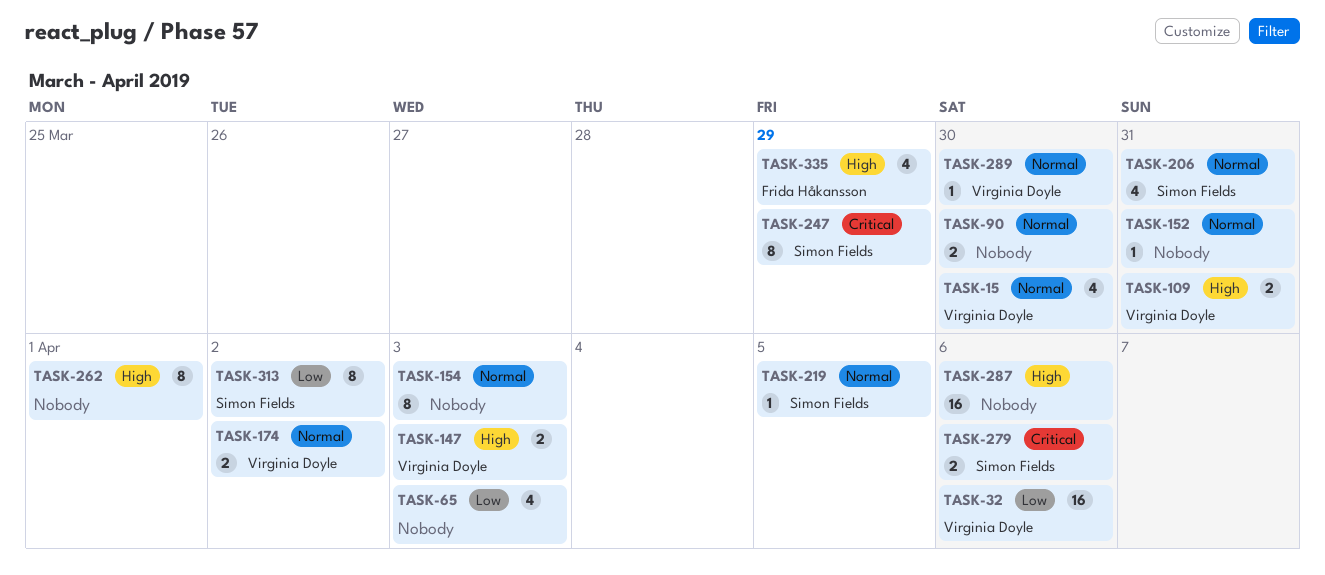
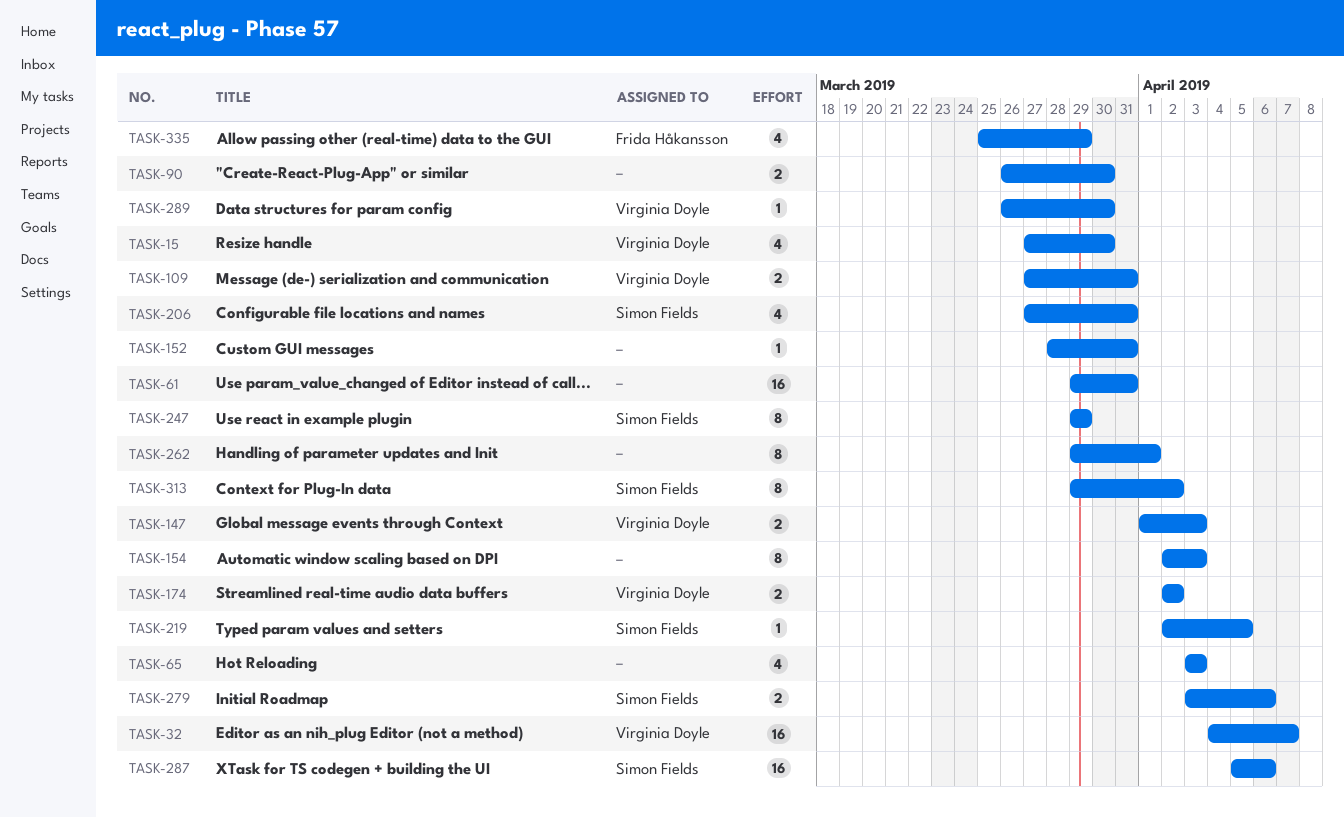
TASK-32, due: Apr 6 -> Apr 7
TASK-61: none -> present
TASK-287, owner: none -> Simon Fields

